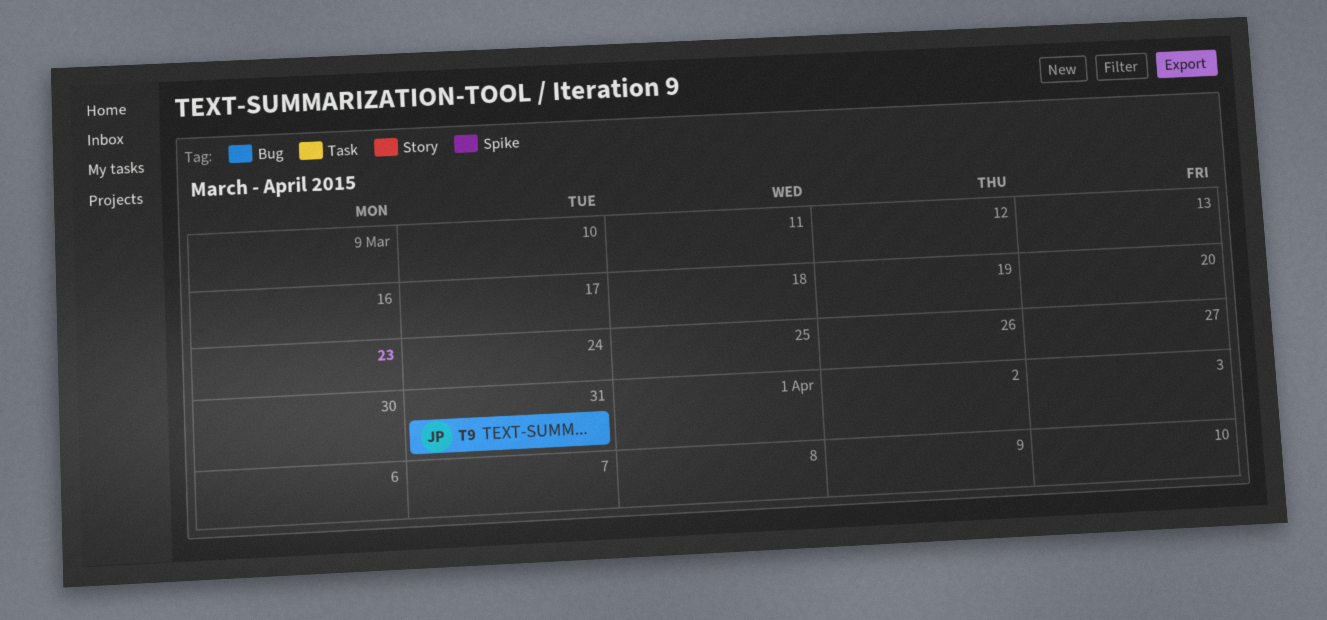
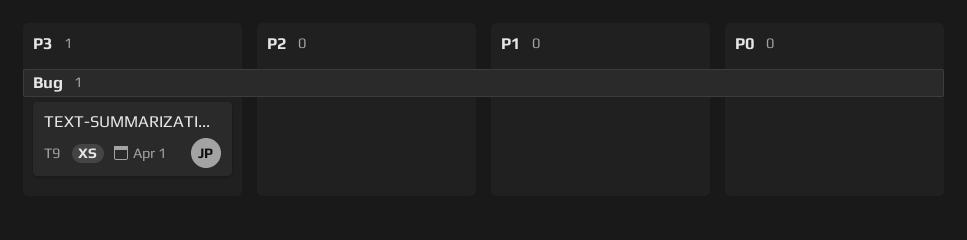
T9, due: Mar 31 -> Apr 1

